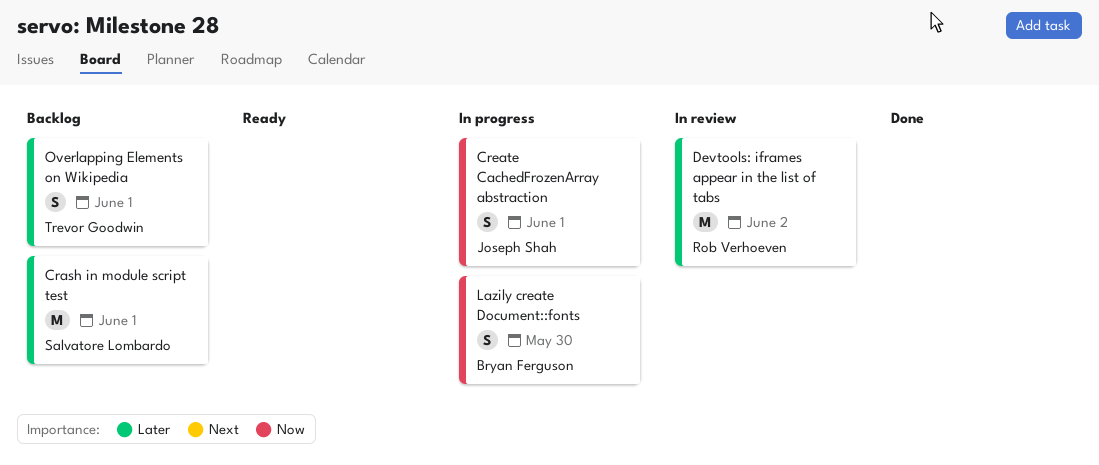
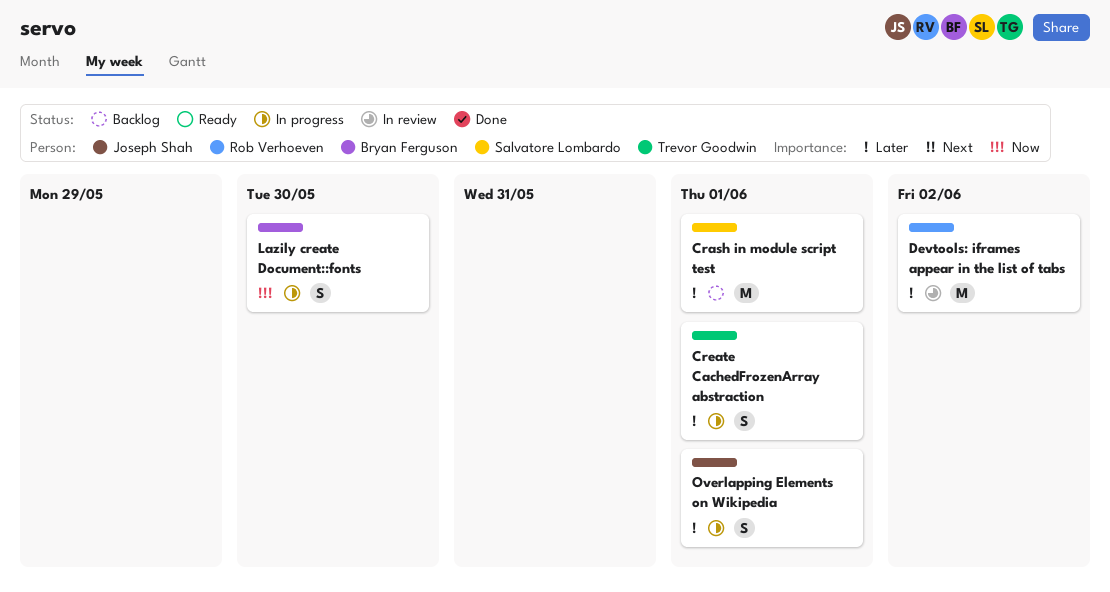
Create CachedFrozenArray abstraction, owner: Joseph Shah -> Trevor Goodwin
Create CachedFrozenArray abstraction, priority: Now -> Later
Overlapping Elements on Wikipedia, status: Backlog -> In progress
Overlapping Elements on Wikipedia, owner: Trevor Goodwin -> Joseph Shah

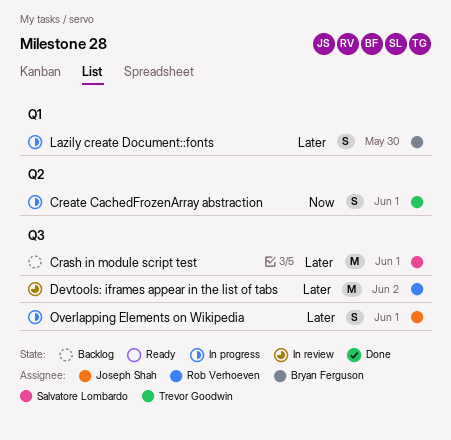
Create CachedFrozenArray abstraction, priority: Later -> Now
Lazily create Document::fonts, priority: Now -> Later

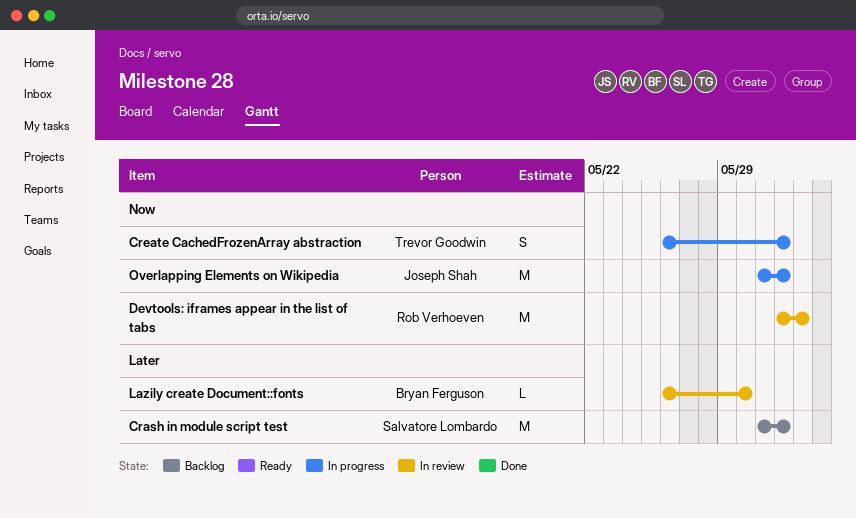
Devtools: iframes appear in the list of tabs, priority: Later -> Now
Lazily create Document::fonts, status: In progress -> In review
Lazily create Document::fonts, estimate: S -> L
Overlapping Elements on Wikipedia, priority: Later -> Now
Overlapping Elements on Wikipedia, estimate: S -> M

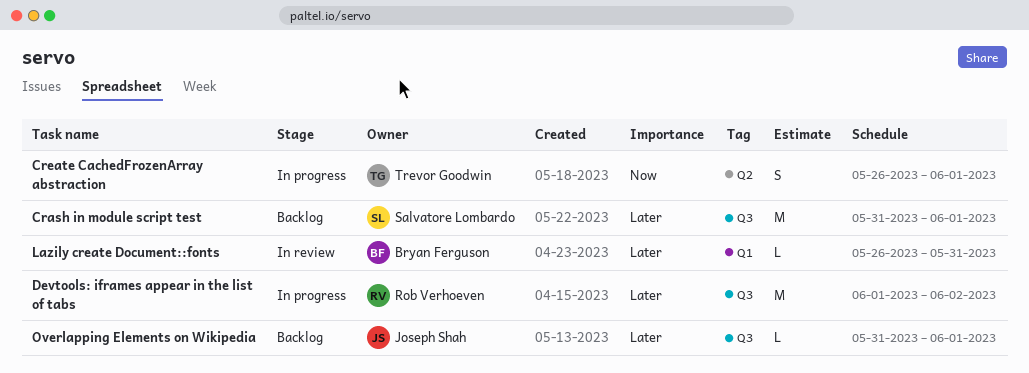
Devtools: iframes appear in the list of tabs, status: In review -> In progress
Devtools: iframes appear in the list of tabs, priority: Now -> Later
Lazily create Document::fonts, due: May 30 -> May 31
Overlapping Elements on Wikipedia, status: In progress -> Backlog
Overlapping Elements on Wikipedia, priority: Now -> Later
Overlapping Elements on Wikipedia, estimate: M -> L

